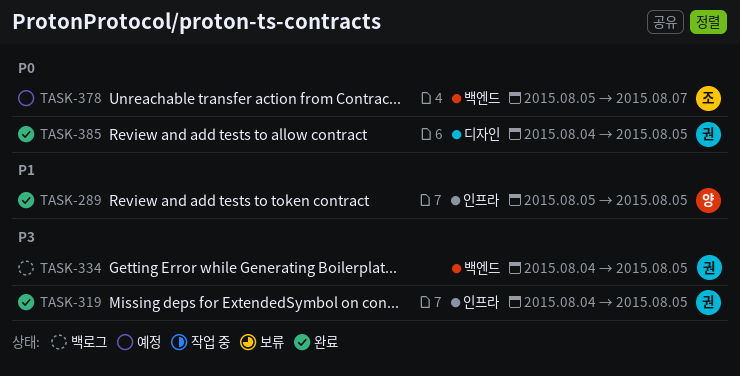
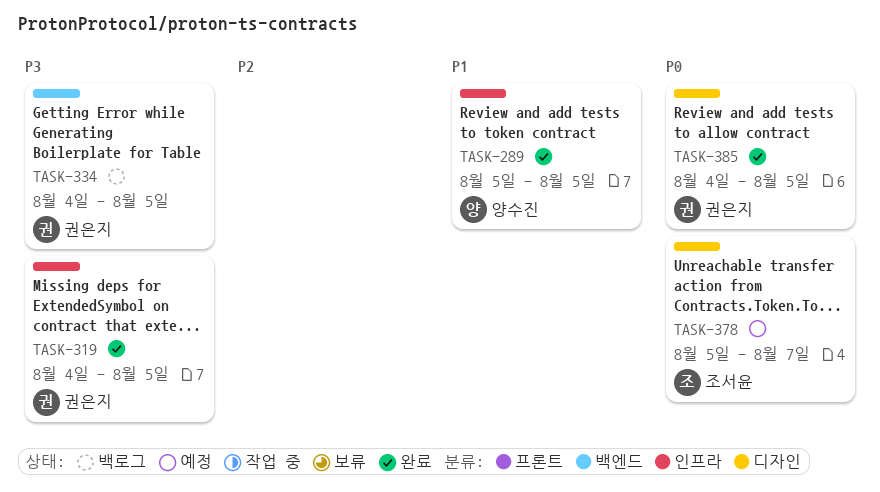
TASK-378, label: 백엔드 -> 디자인

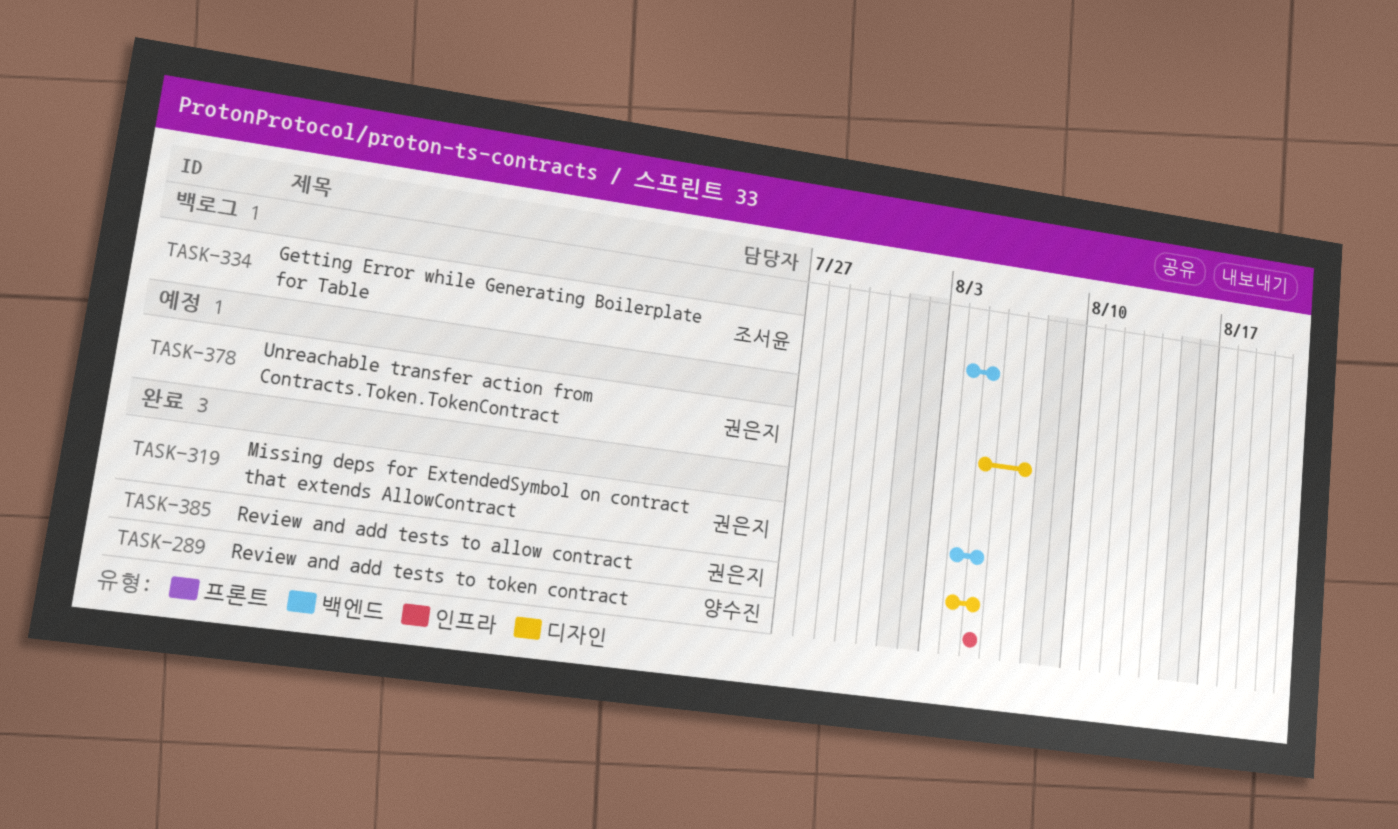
TASK-319, label: 인프라 -> 백엔드
TASK-334, owner: 권은지 -> 조서윤
TASK-378, owner: 조서윤 -> 권은지

